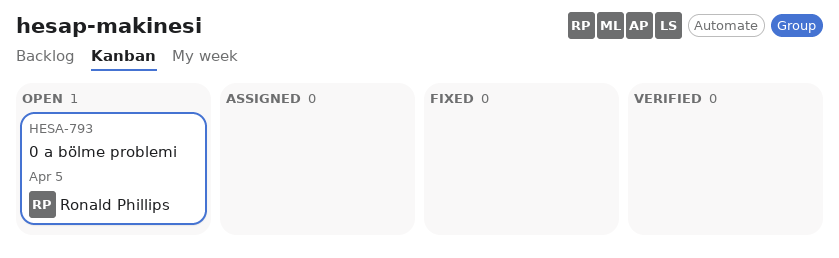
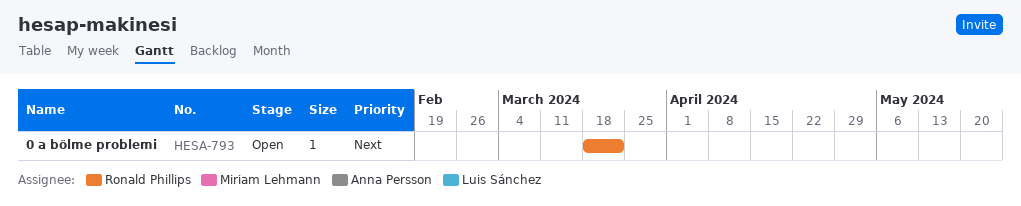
HESA-793, due: Apr 5 -> Mar 22

